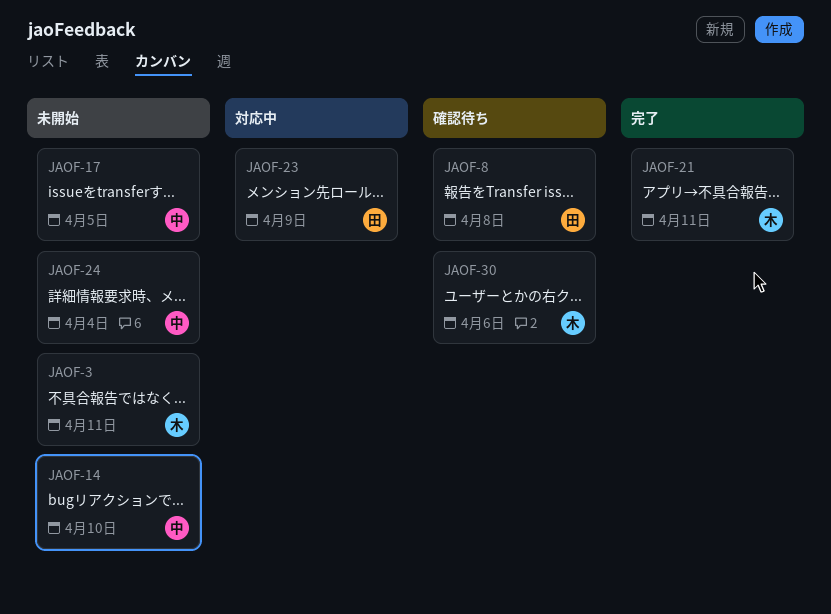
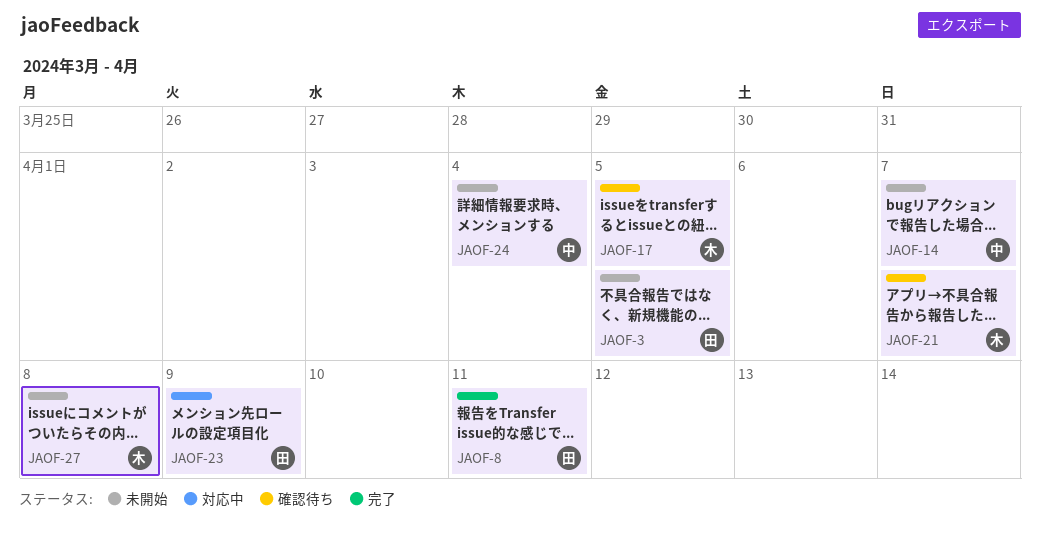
JAOF-3, owner: 木 -> 田
JAOF-3, due: Apr 11 -> Apr 5
JAOF-8, status: 確認待ち -> 完了
JAOF-8, due: Apr 8 -> Apr 11
JAOF-14, due: Apr 10 -> Apr 7
JAOF-17, status: 未開始 -> 確認待ち
JAOF-17, owner: 中 -> 木
JAOF-21, status: 完了 -> 確認待ち
JAOF-21, due: Apr 11 -> Apr 7
JAOF-27: none -> present
JAOF-30: present -> none

